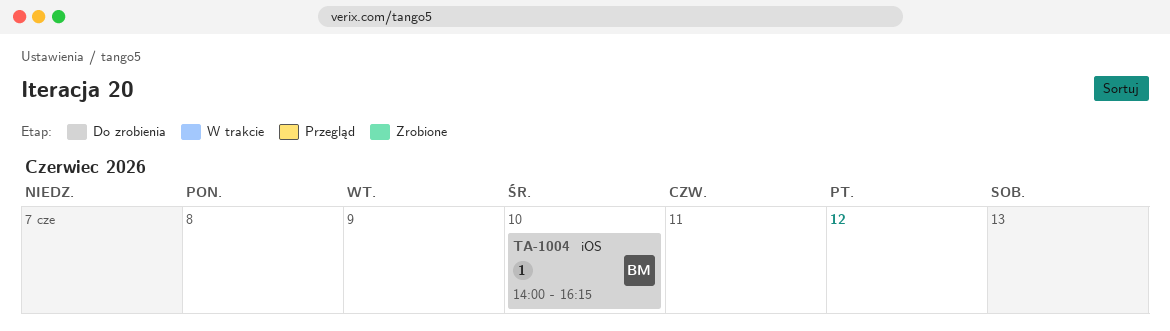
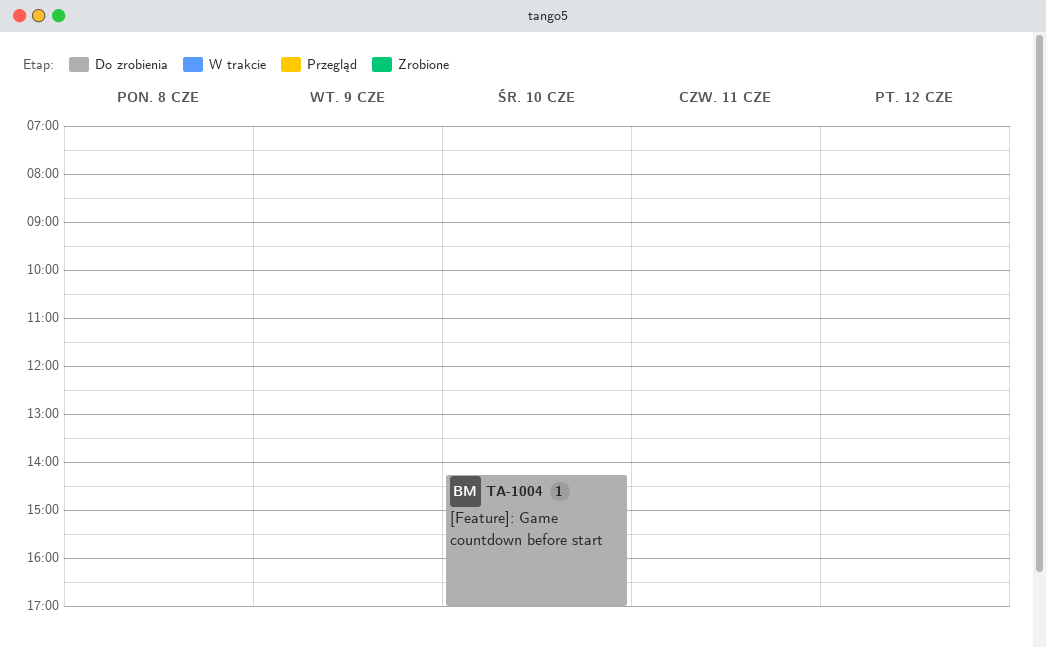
TA-1004, begins: 14:00 -> 14:15
TA-1004, ends: 16:15 -> 17:00

